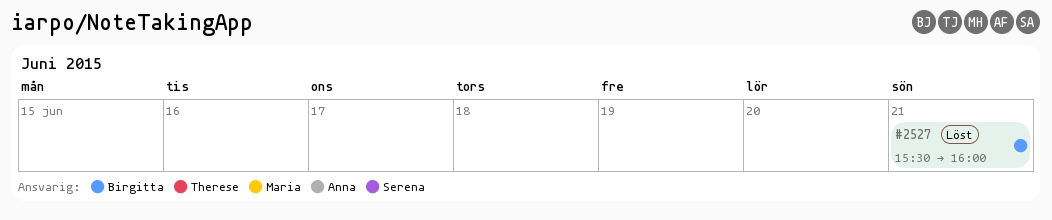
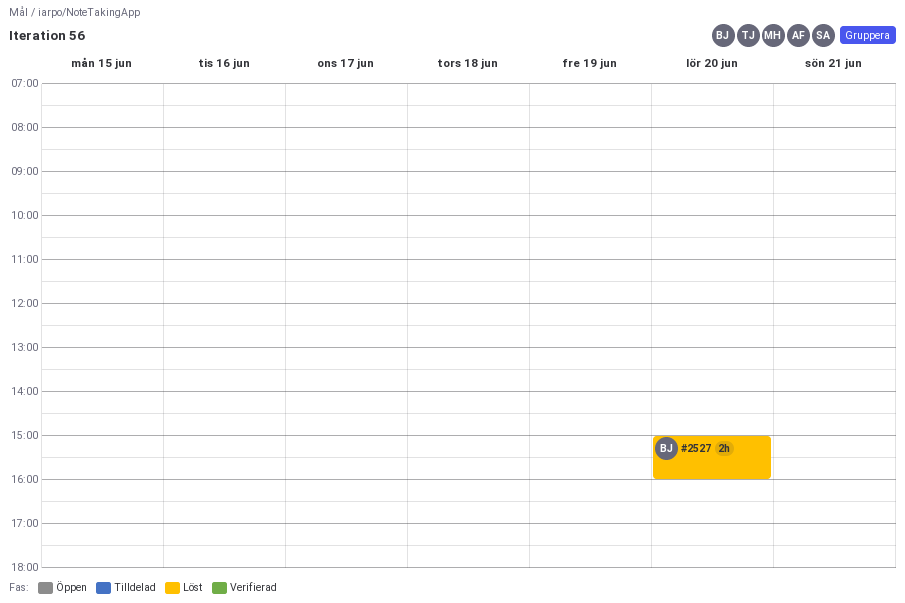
#2527, day: Jun 21 -> Jun 20
#2527, begins: 15:30 -> 15:00

